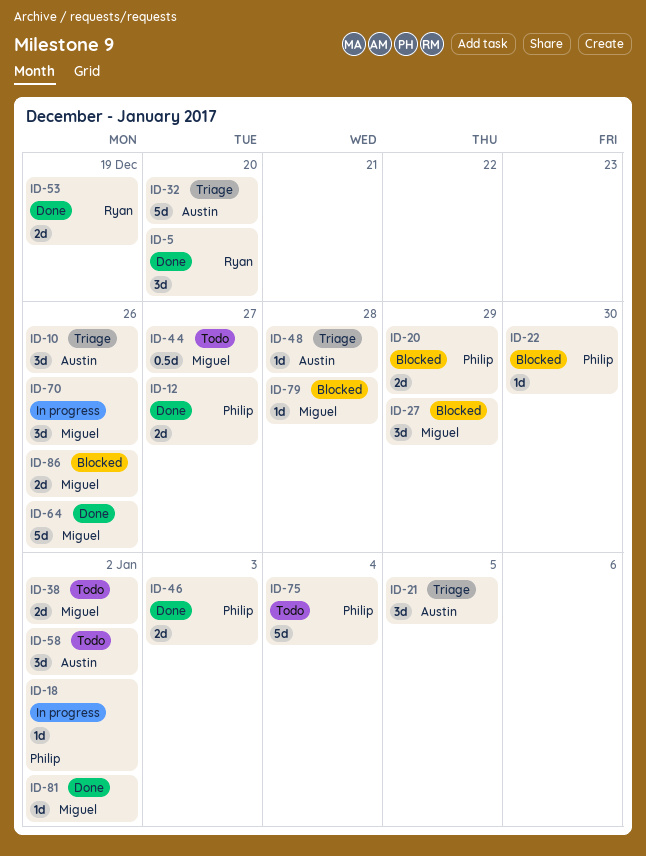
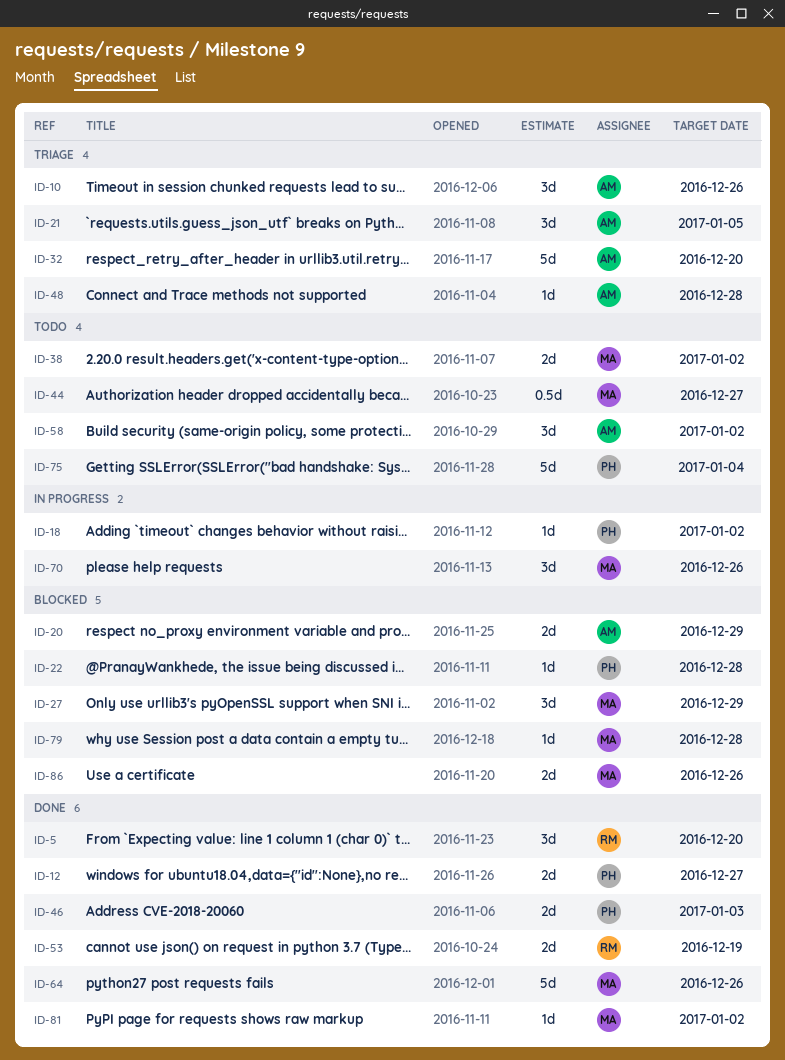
ID-20, owner: Philip -> Austin
ID-22, due: Dec 30 -> Dec 28

